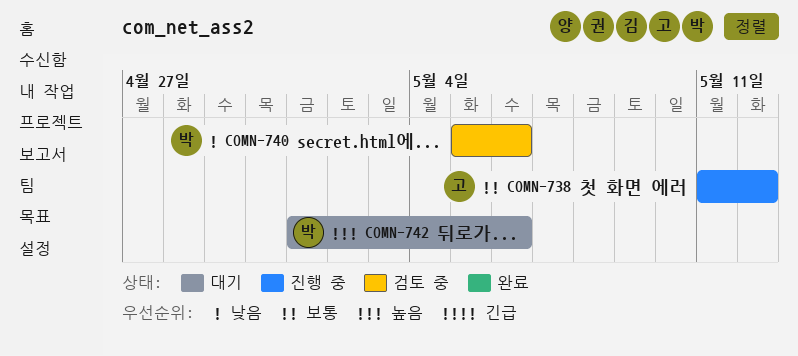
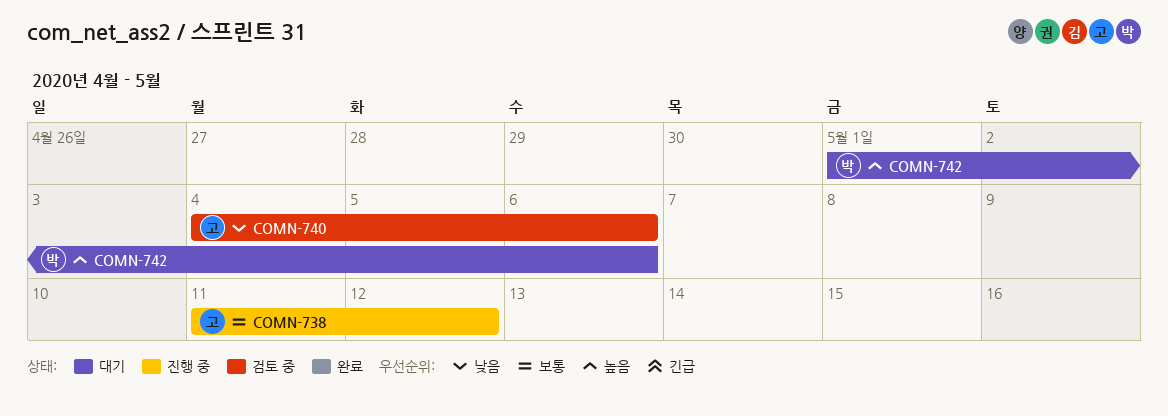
COMN-740, owner: 박 -> 고
COMN-740, start: May 5 -> May 4

